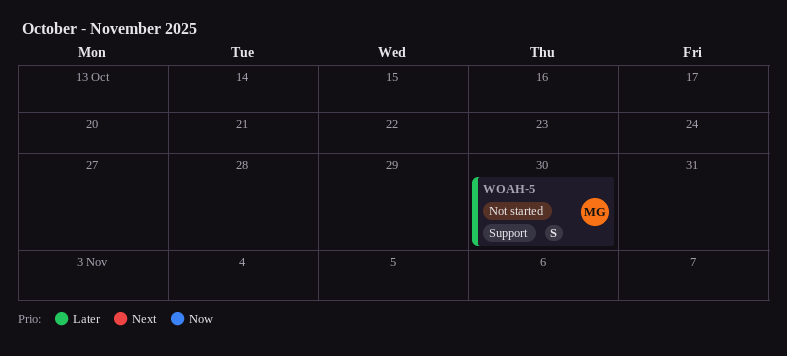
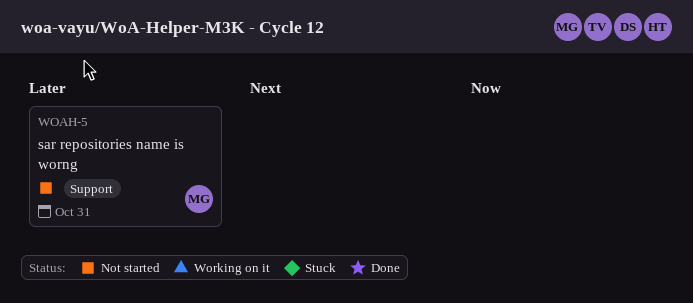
WOAH-5, due: Oct 30 -> Oct 31

